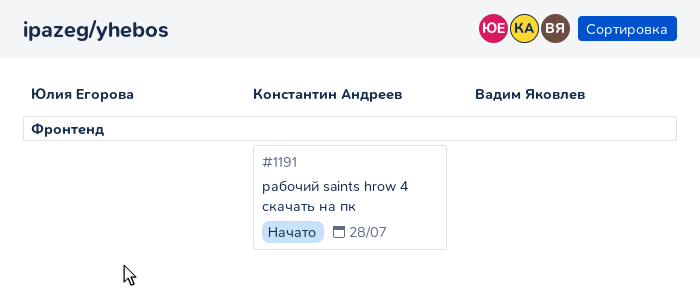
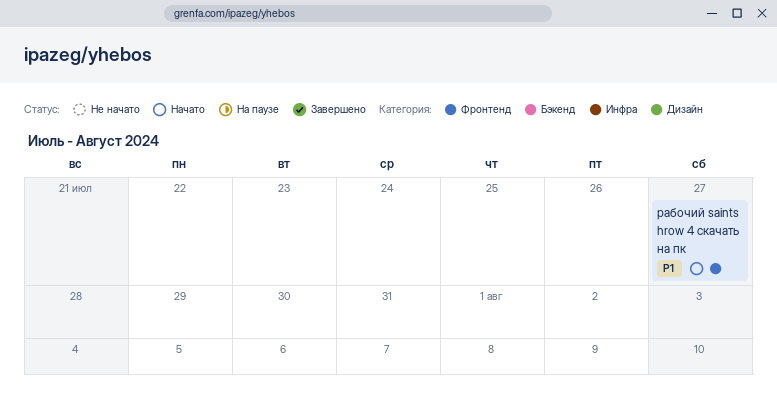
рабочий saints hrow 4 скачать на пк, due: Jul 28 -> Jul 27

